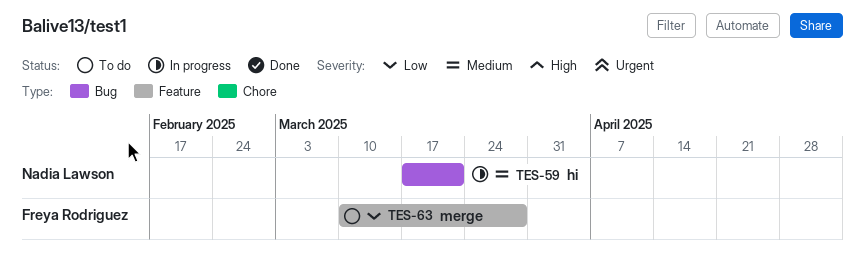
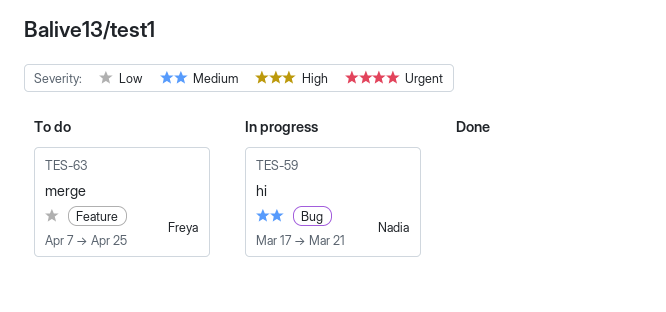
TES-63, start: Mar 10 -> Apr 7
TES-63, due: Mar 28 -> Apr 25

